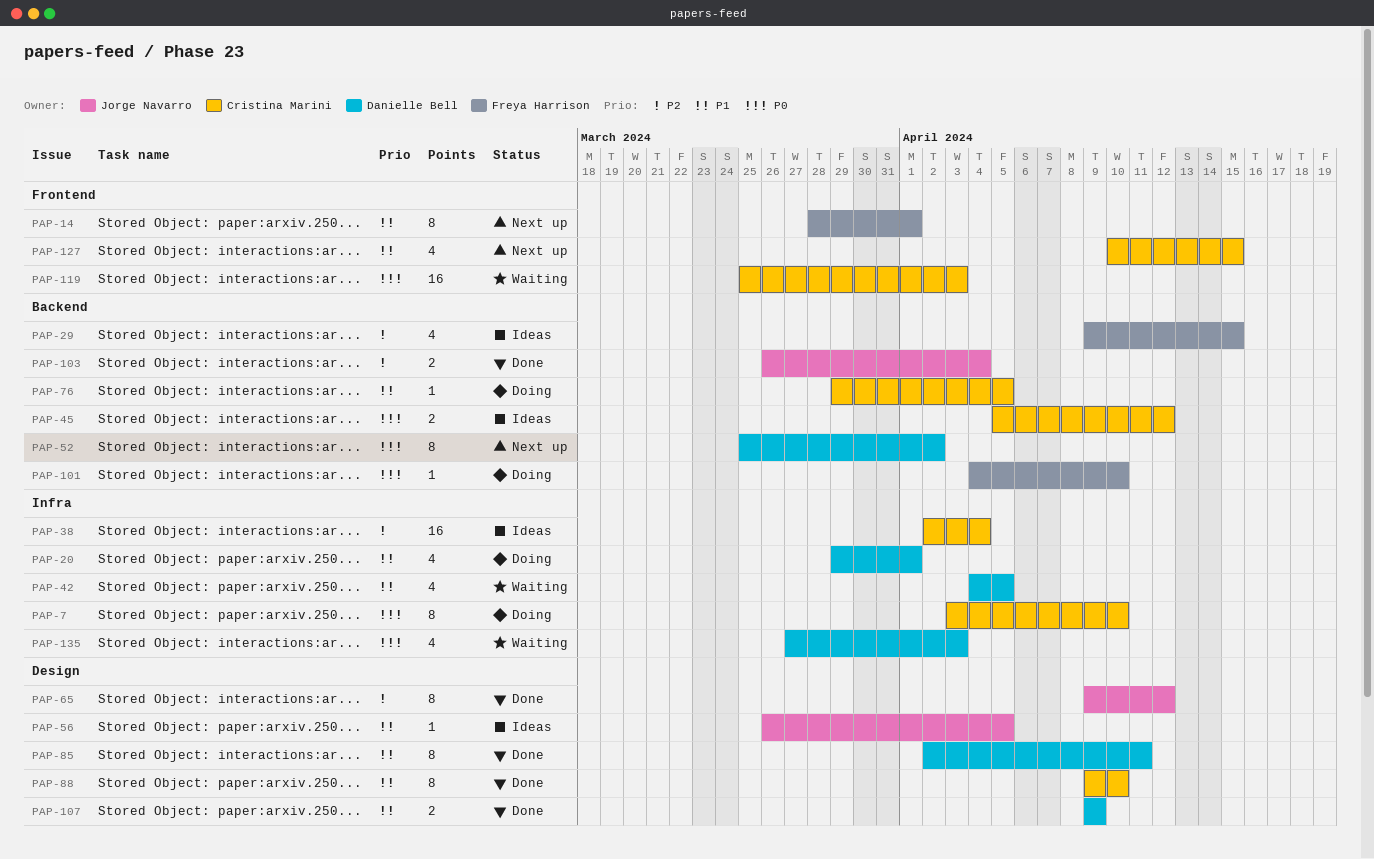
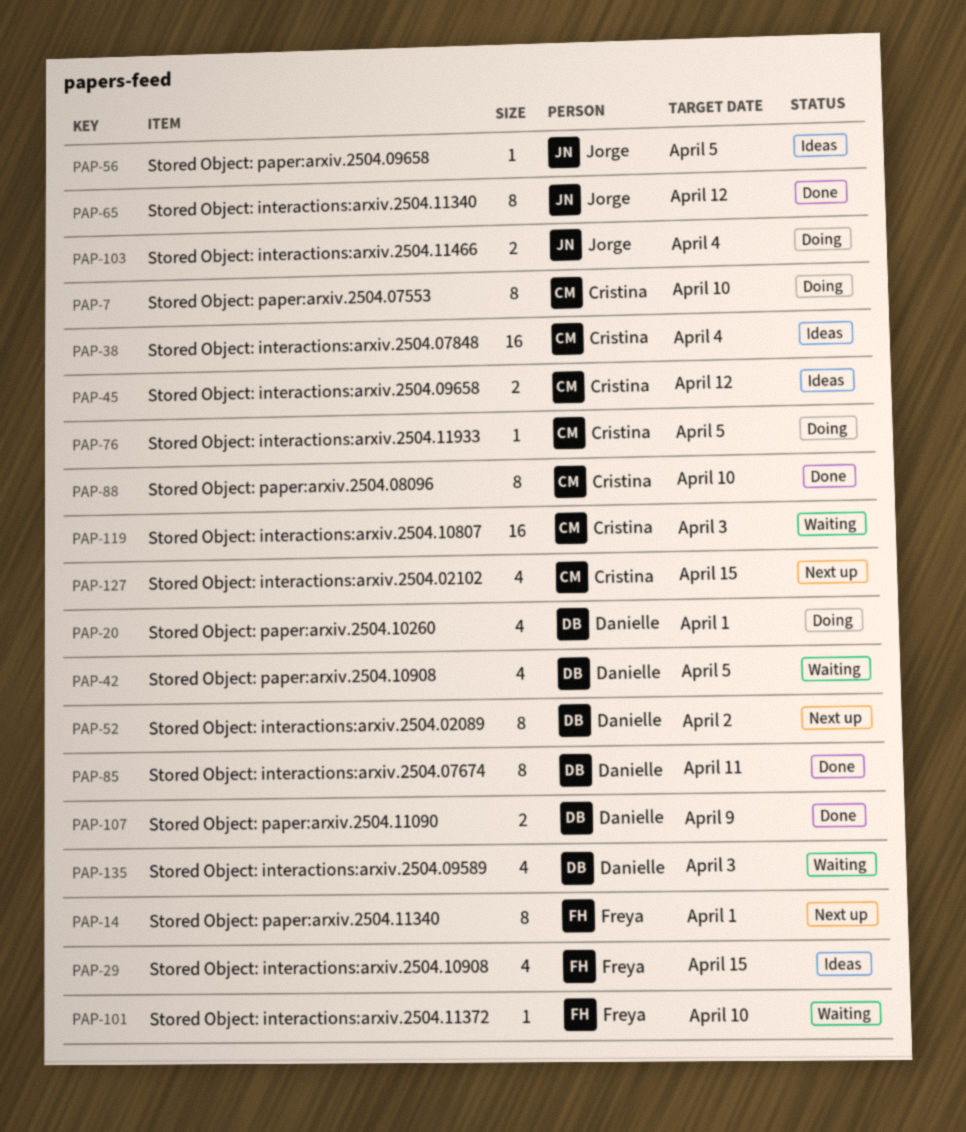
PAP-101, status: Doing -> Waiting
PAP-103, status: Done -> Doing

